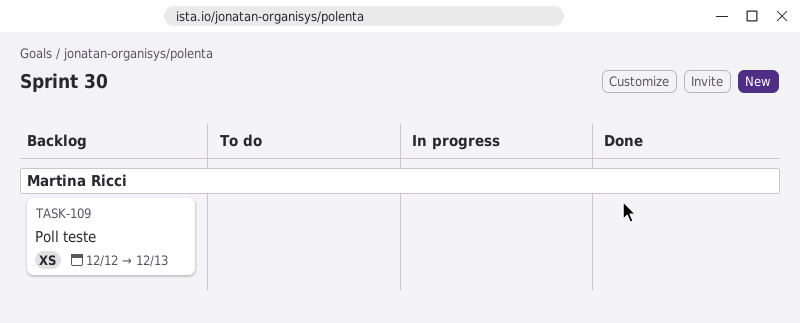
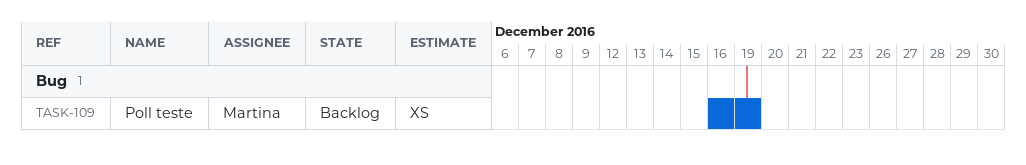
TASK-109, start: Dec 12 -> Dec 16
TASK-109, due: Dec 13 -> Dec 19

